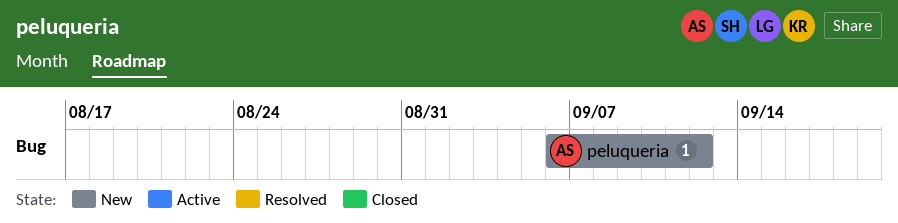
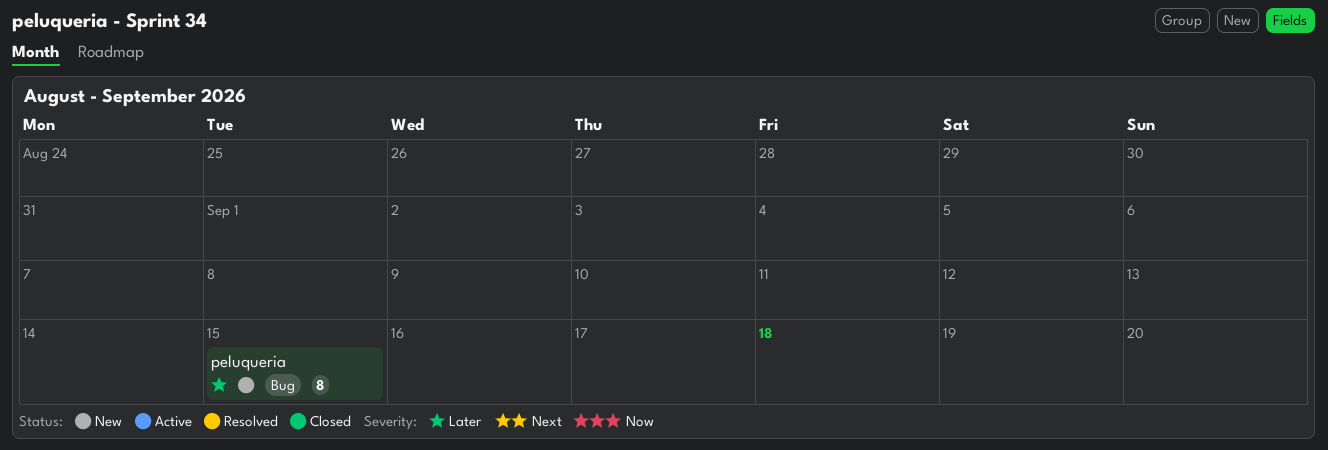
peluqueria, estimate: 1 -> 8
peluqueria, due: Sep 12 -> Sep 15

